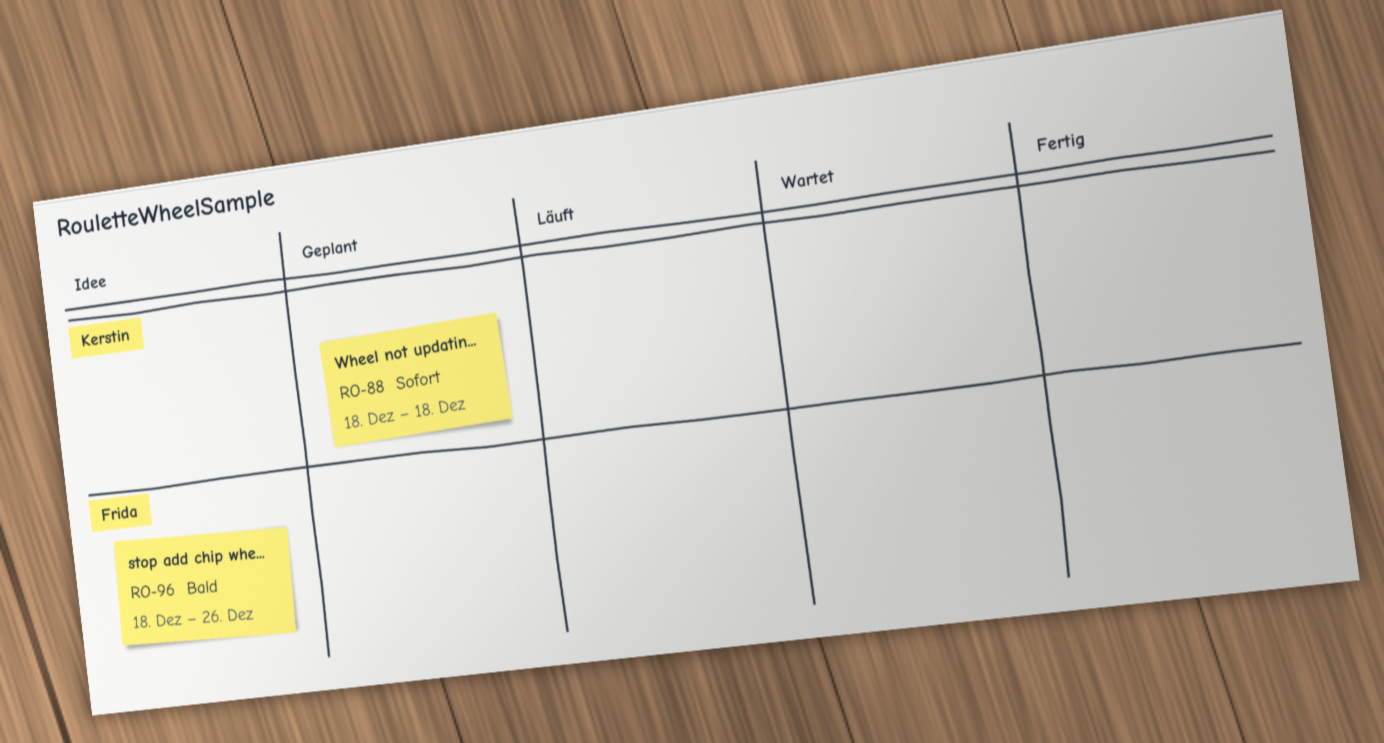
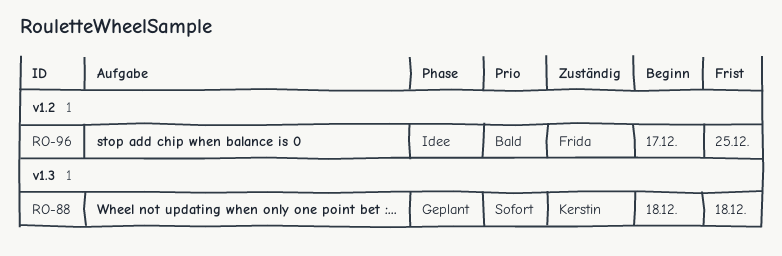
RO-96, start: Dec 18 -> Dec 17
RO-96, due: Dec 26 -> Dec 25

